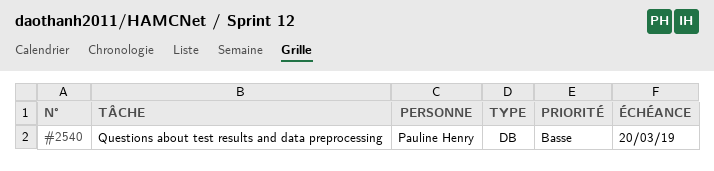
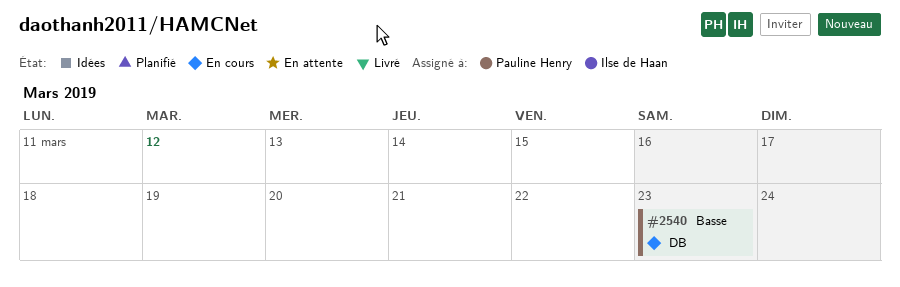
#2540, due: Mar 20 -> Mar 23

